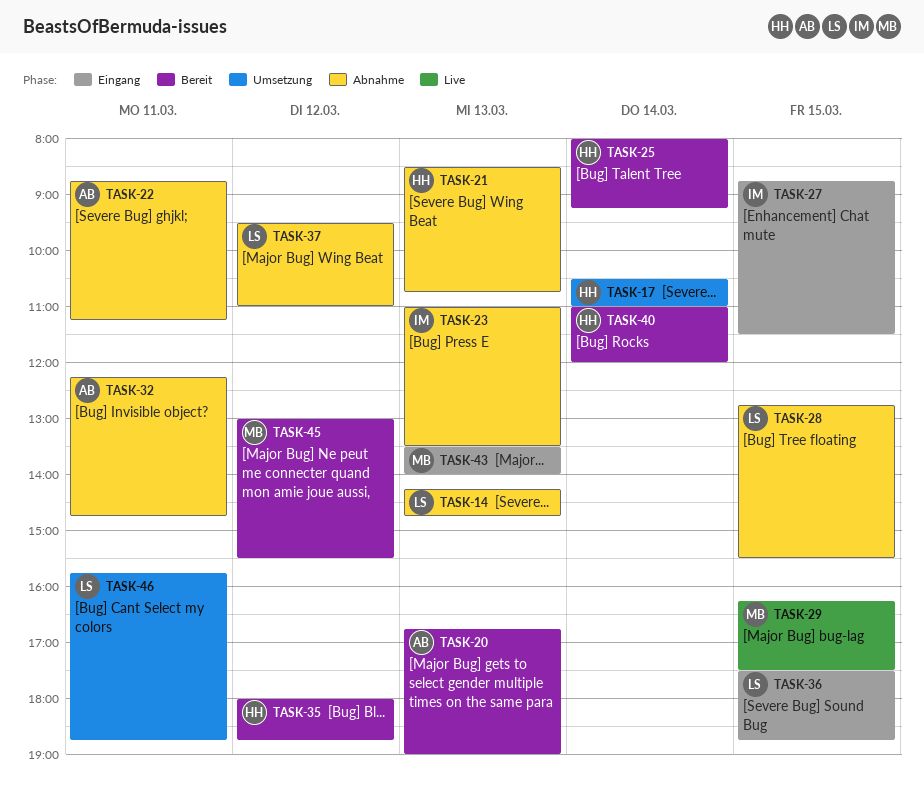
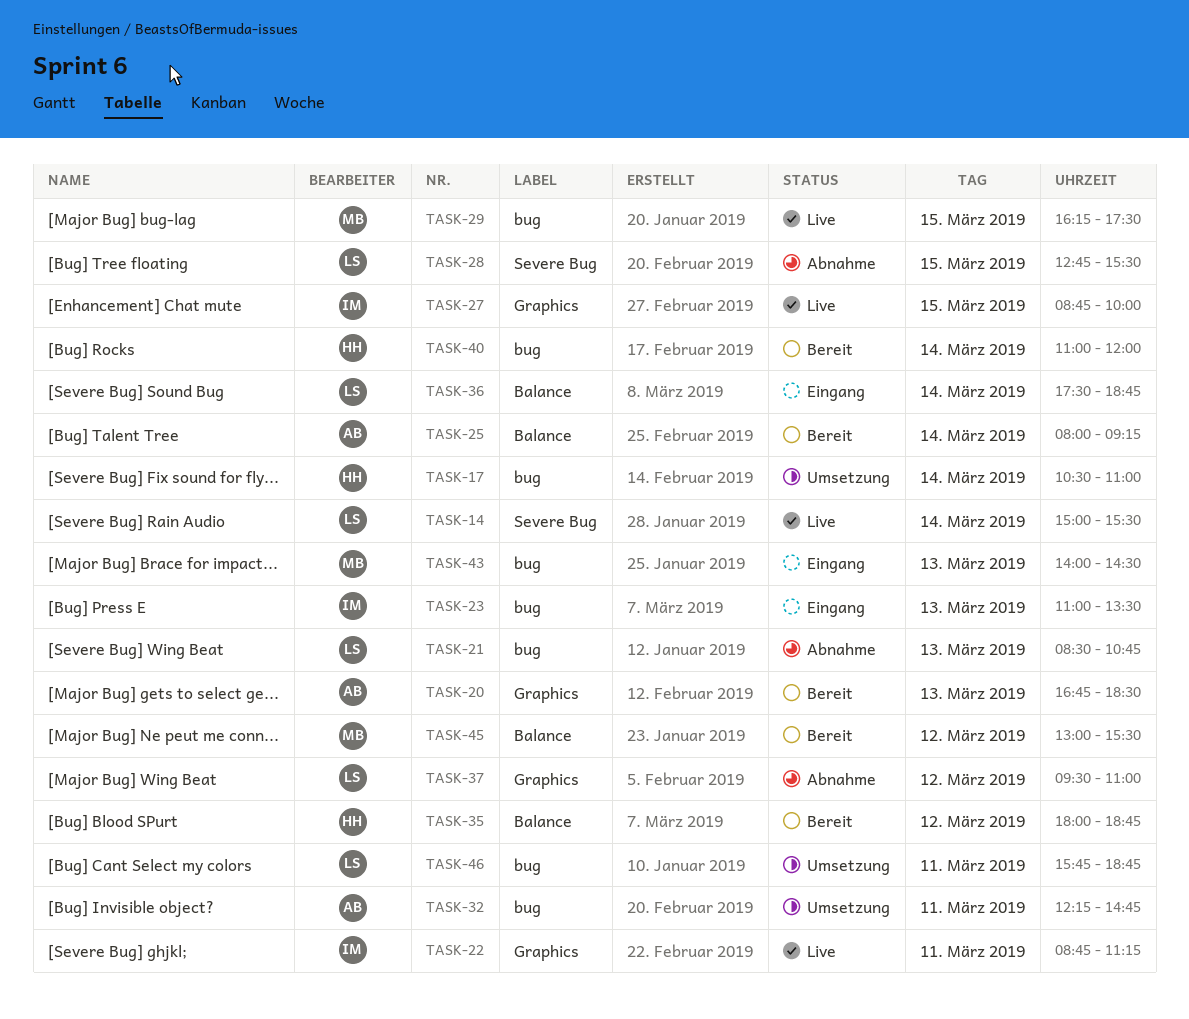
TASK-14, status: Abnahme -> Live
TASK-14, day: Mar 13 -> Mar 14
TASK-14, begins: 14:15 -> 15:00
TASK-14, ends: 14:45 -> 15:30
TASK-20, ends: 19:00 -> 18:30
TASK-21, owner: HH -> LS
TASK-22, status: Abnahme -> Live
TASK-22, owner: AB -> IM
TASK-23, status: Abnahme -> Eingang
TASK-25, owner: HH -> AB
TASK-27, status: Eingang -> Live
TASK-27, ends: 11:30 -> 10:00
TASK-32, status: Abnahme -> Umsetzung
TASK-36, day: Mar 15 -> Mar 14
TASK-43, begins: 13:30 -> 14:00
TASK-43, ends: 14:00 -> 14:30

